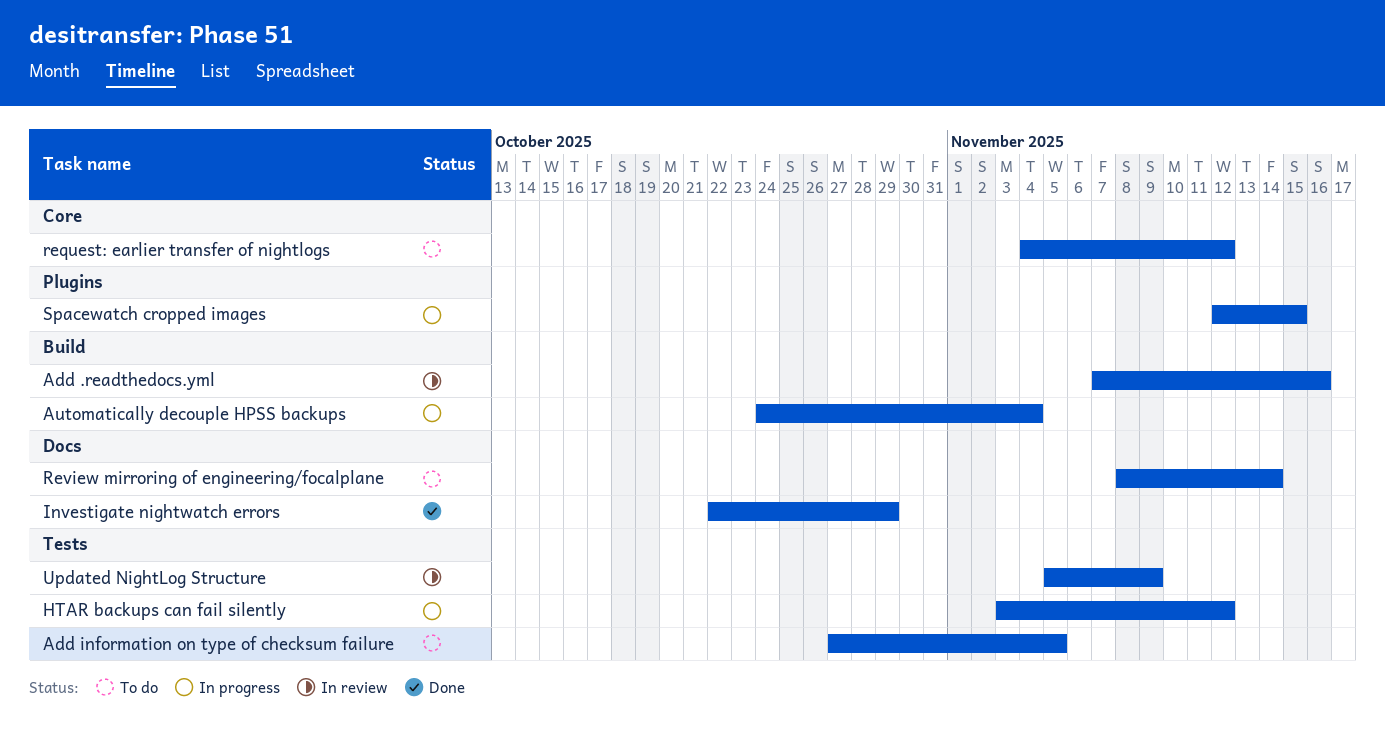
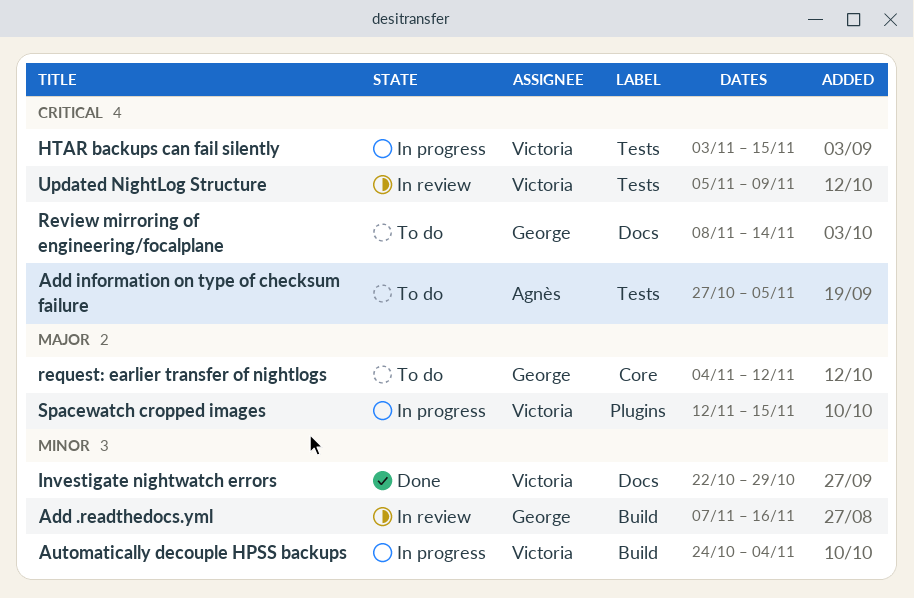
HTAR backups can fail silently, due: Nov 12 -> Nov 15

